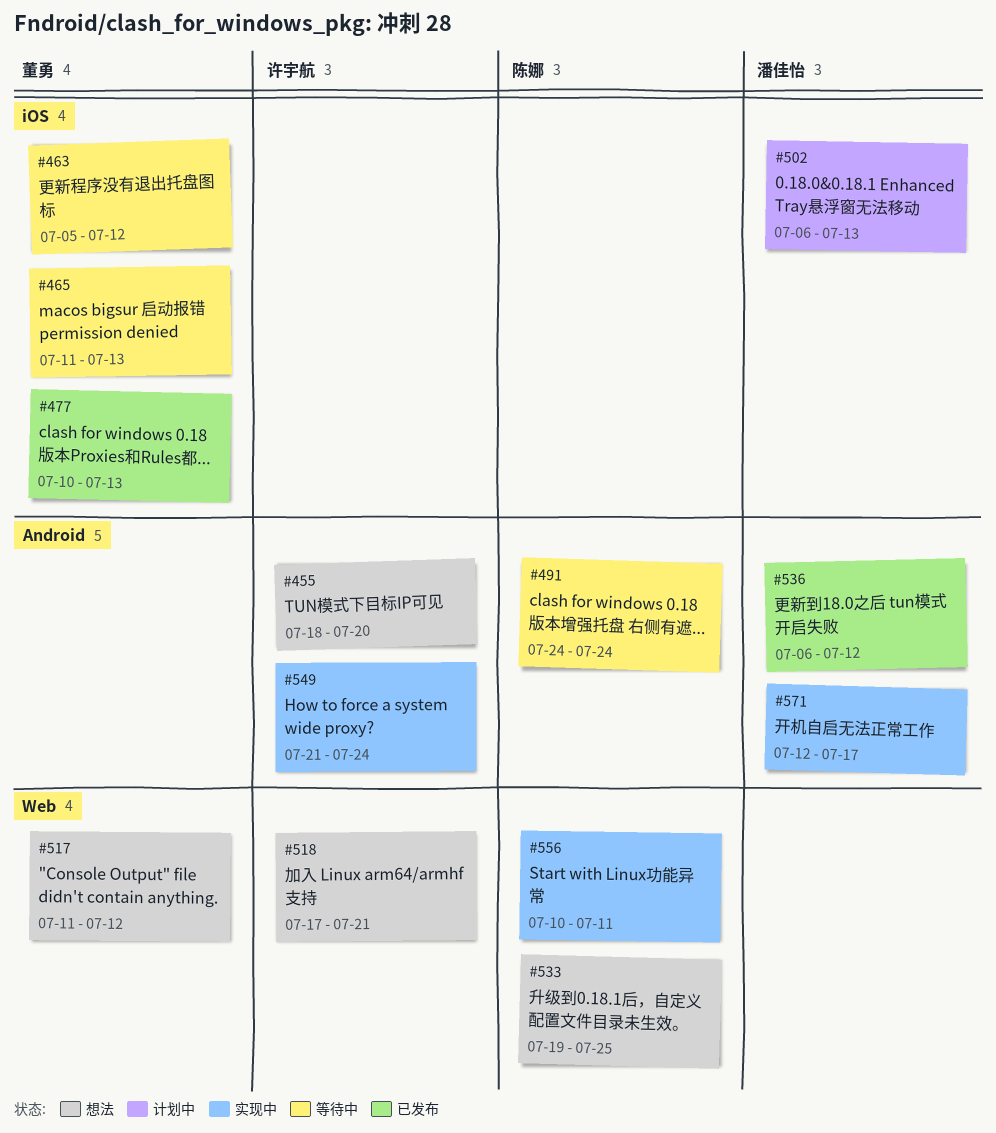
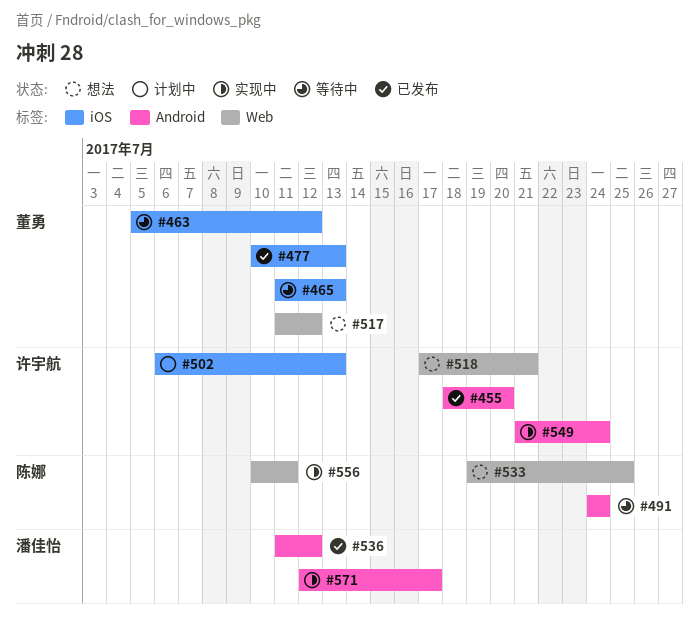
#455, status: 想法 -> 已发布
#502, owner: 潘佳怡 -> 许宇航
#536, start: Jul 6 -> Jul 11

